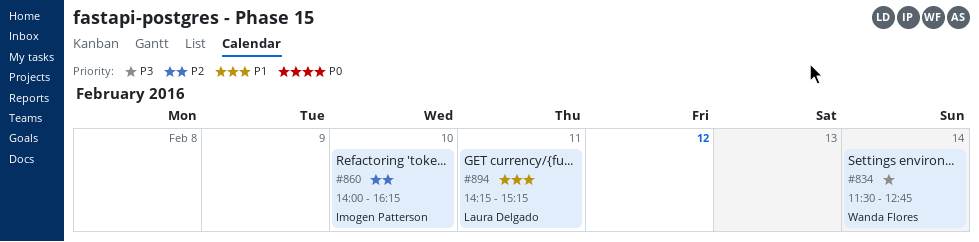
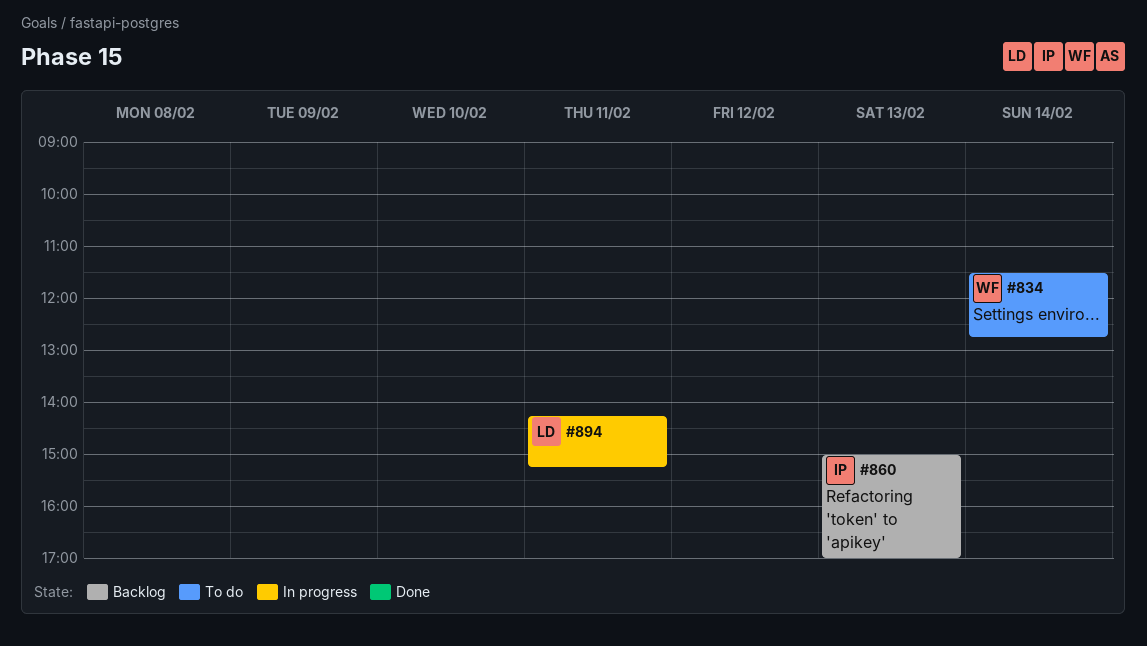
#860, day: Feb 10 -> Feb 13
#860, begins: 14:00 -> 15:00
#860, ends: 16:15 -> 17:00

